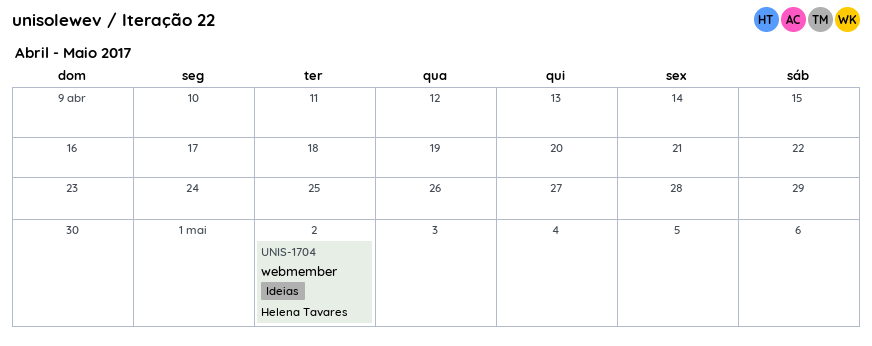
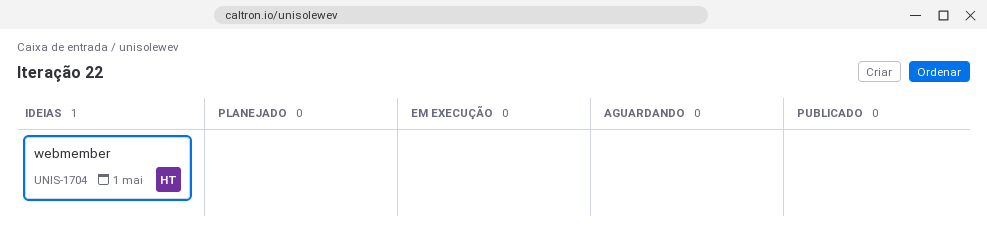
UNIS-1704, due: May 2 -> May 1

